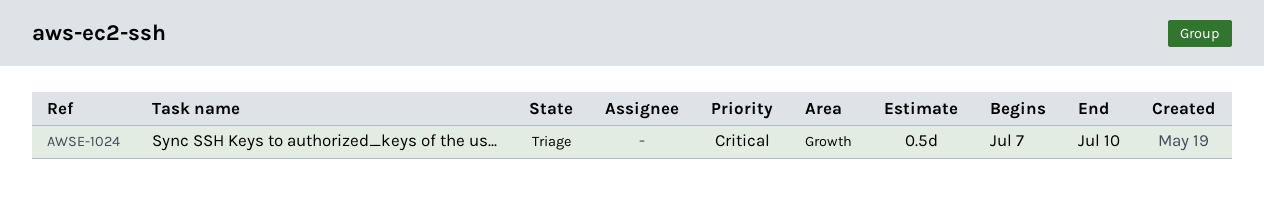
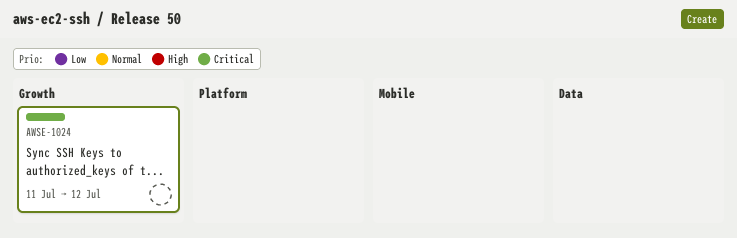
AWSE-1024, start: Jul 7 -> Jul 11
AWSE-1024, due: Jul 10 -> Jul 12

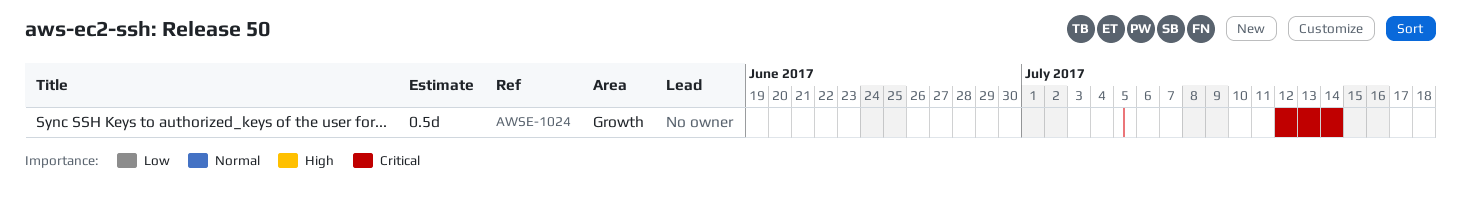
AWSE-1024, start: Jul 11 -> Jul 12
AWSE-1024, due: Jul 12 -> Jul 14

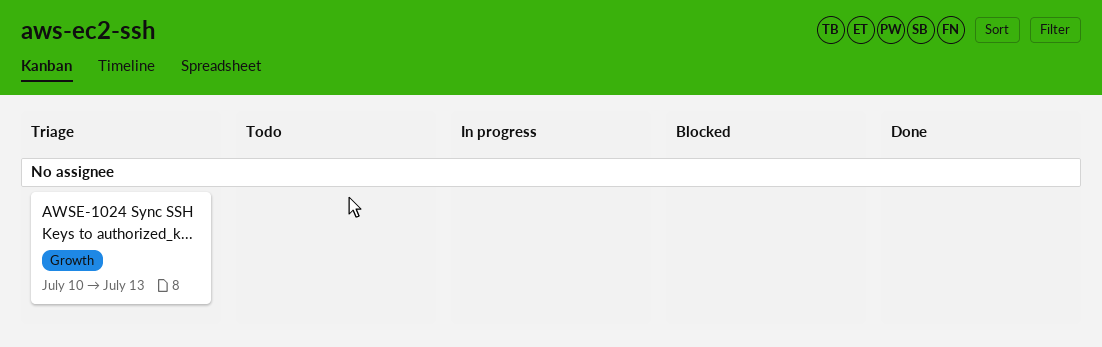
AWSE-1024, start: Jul 12 -> Jul 10
AWSE-1024, due: Jul 14 -> Jul 13

